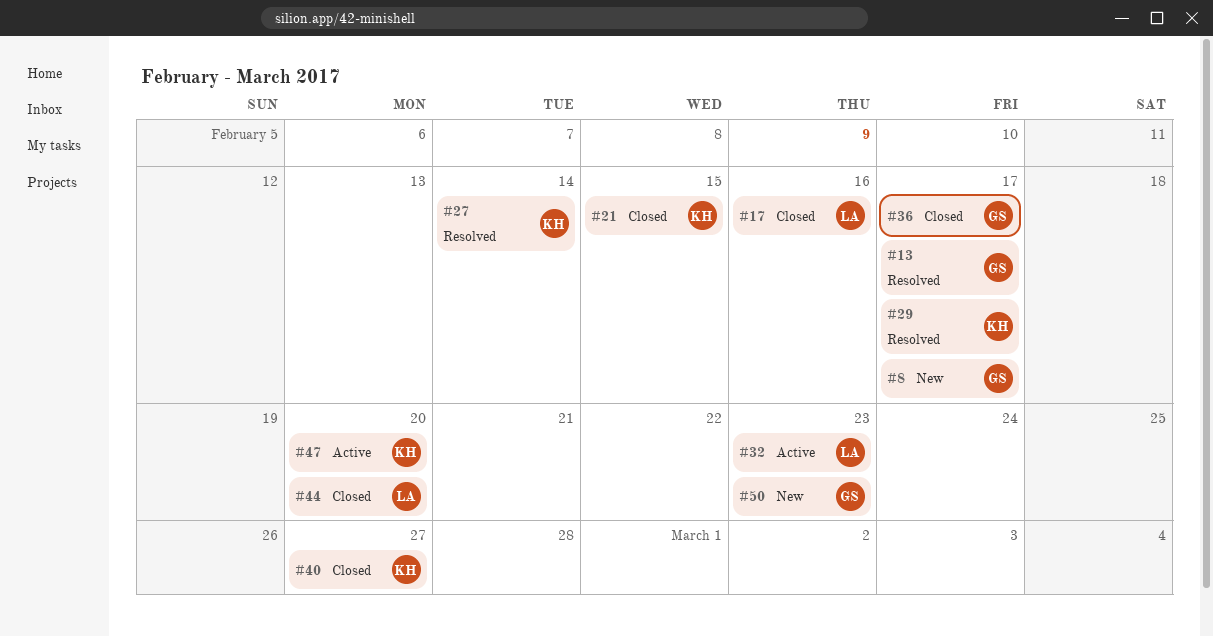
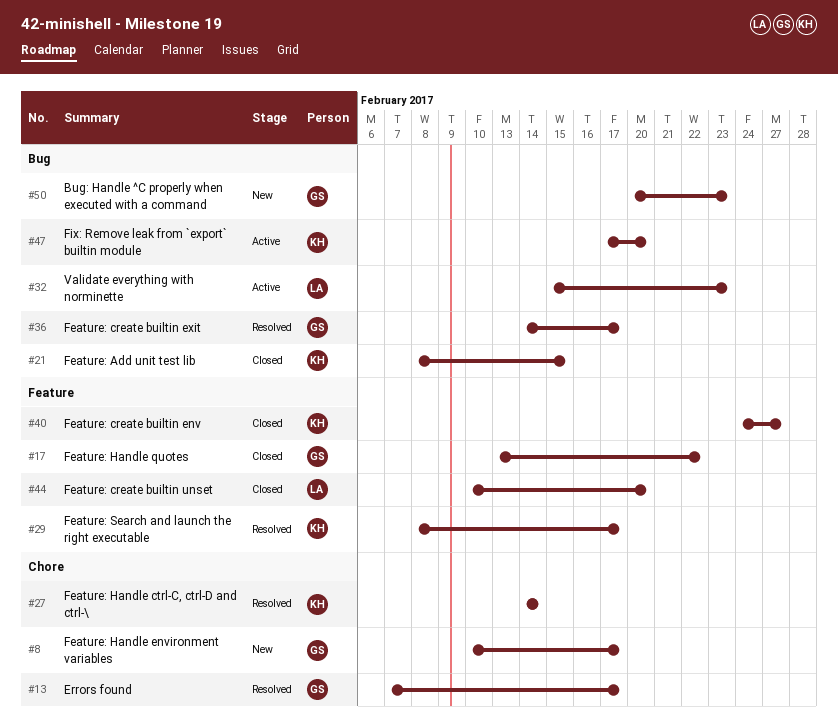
#17, owner: LA -> GS
#17, due: Feb 16 -> Feb 22
#36, status: Closed -> Resolved

